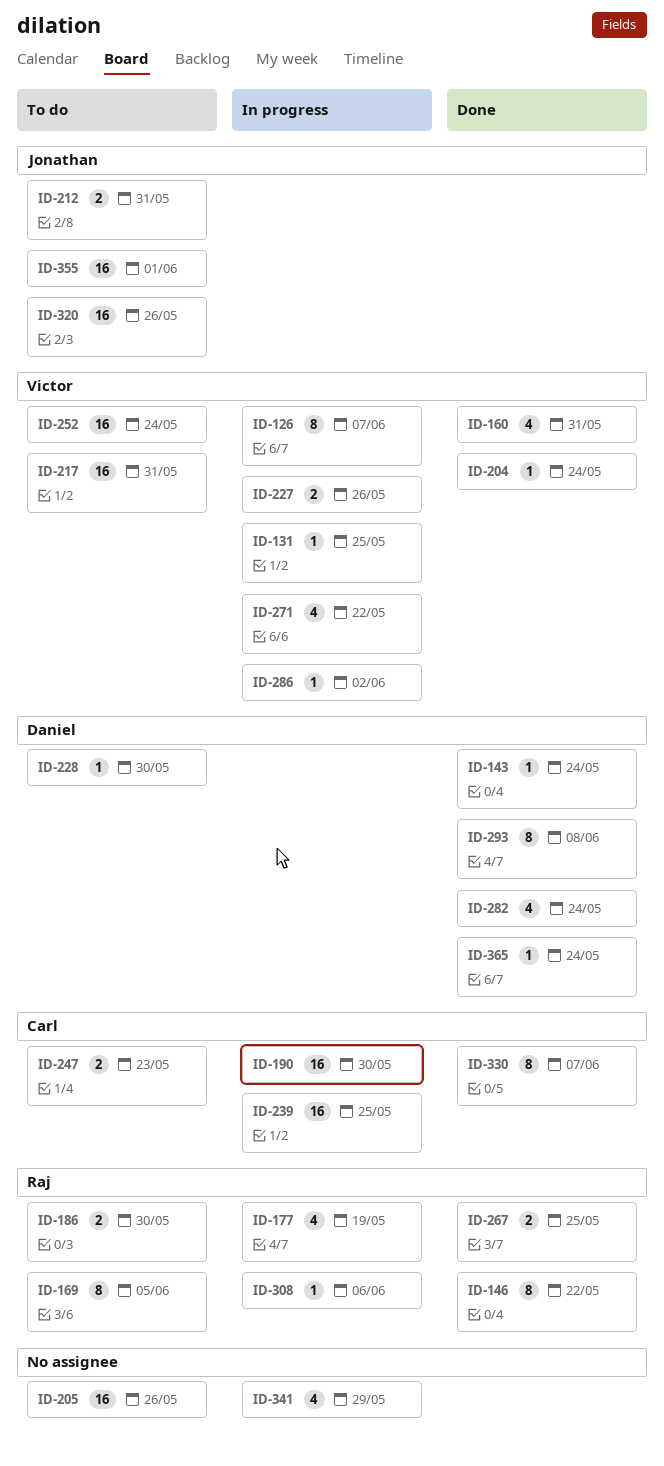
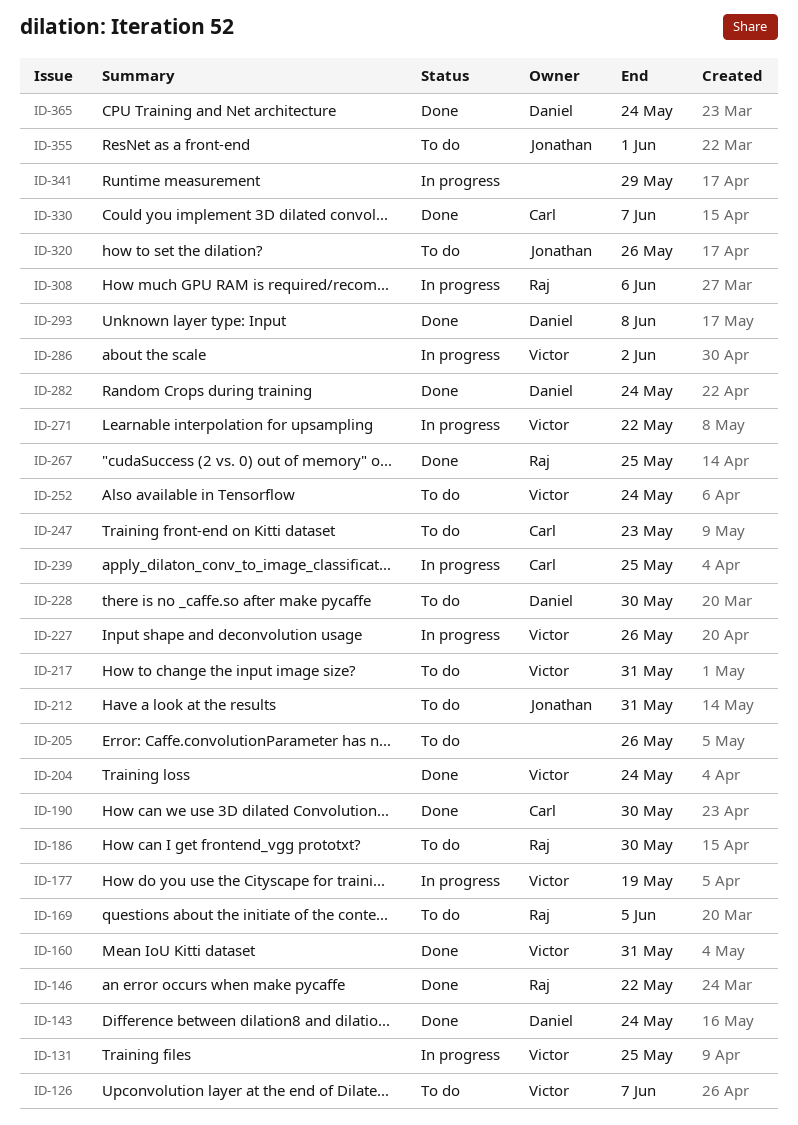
ID-126, status: In progress -> To do
ID-177, owner: Raj -> Victor
ID-190, status: In progress -> Done

